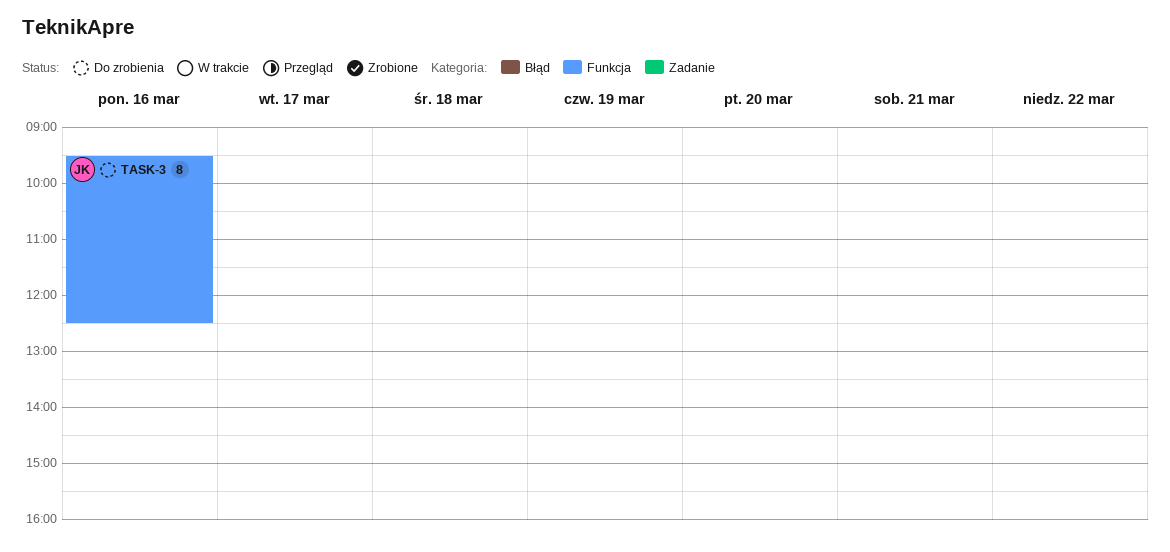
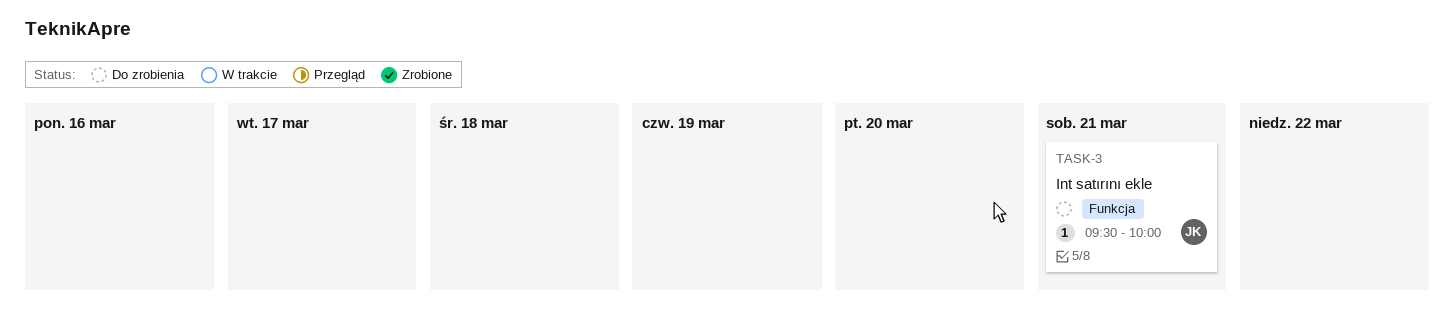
TASK-3, estimate: 8 -> 1
TASK-3, day: Mar 16 -> Mar 21
TASK-3, ends: 12:30 -> 10:00

